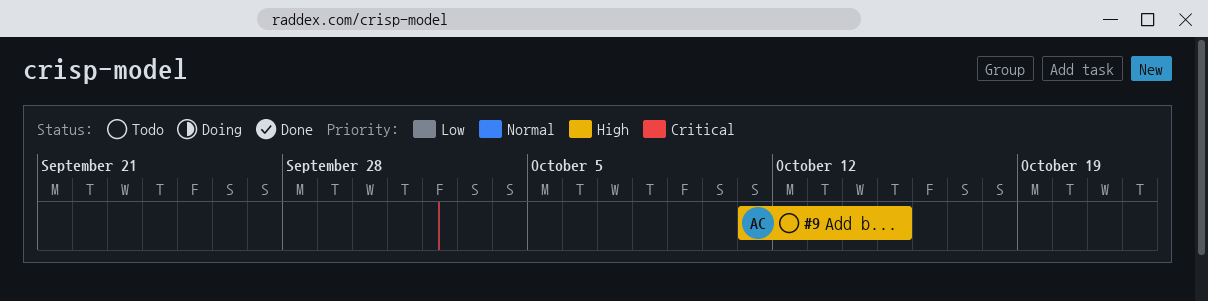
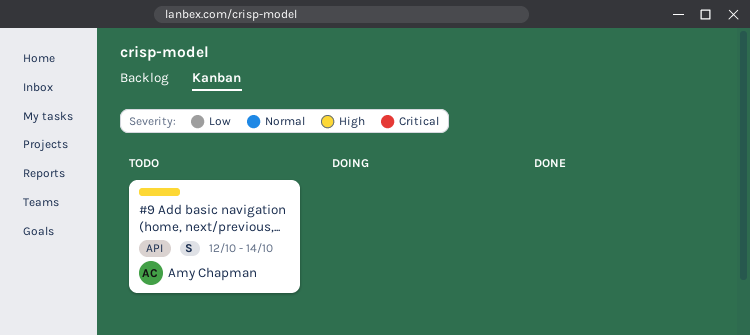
#9, start: Oct 11 -> Oct 12
#9, due: Oct 15 -> Oct 14

